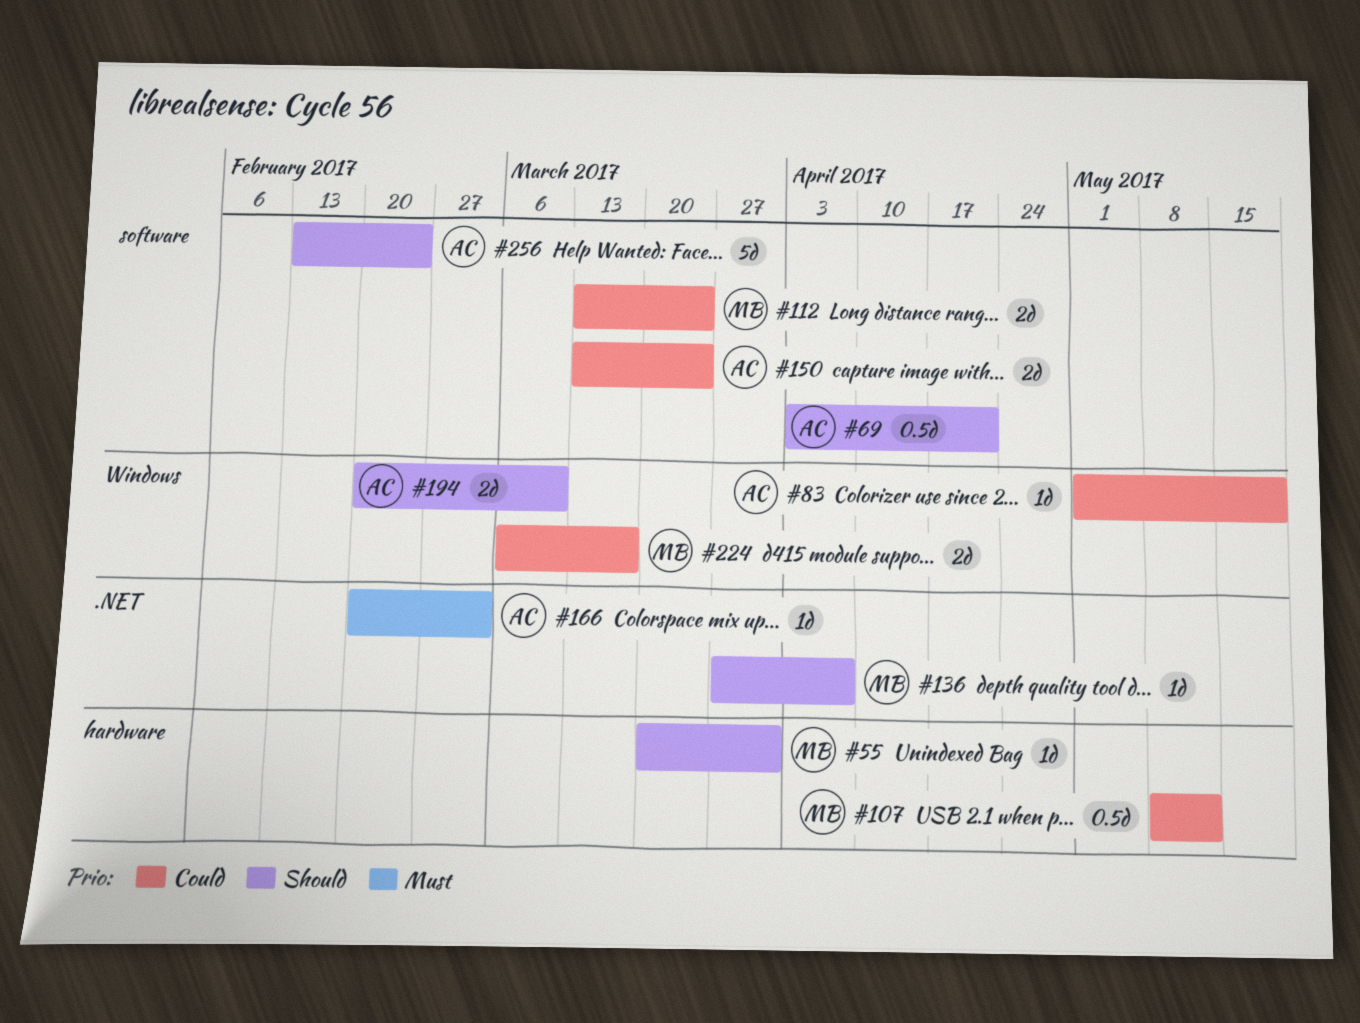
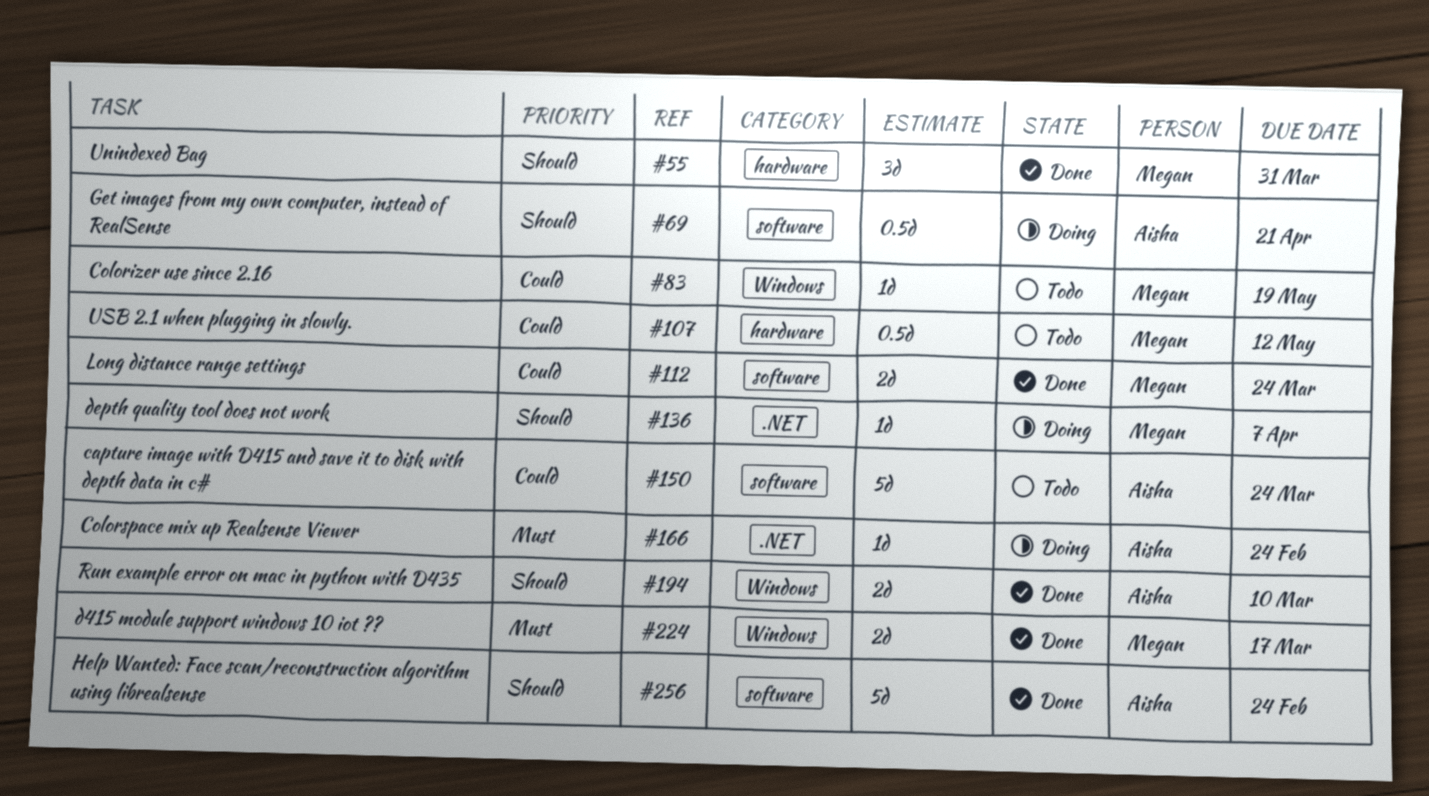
#55, estimate: 1d -> 3d
#83, owner: Aisha -> Megan
#150, estimate: 2d -> 5d
#166, due: Mar 3 -> Feb 24
#224, priority: Could -> Must

